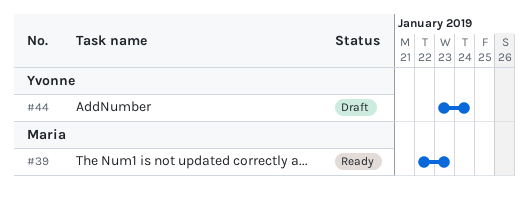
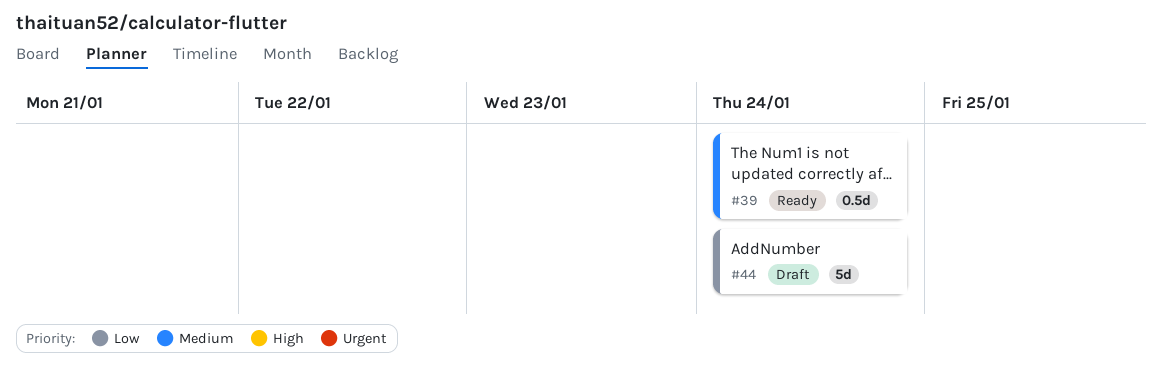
#39, due: Jan 23 -> Jan 24

